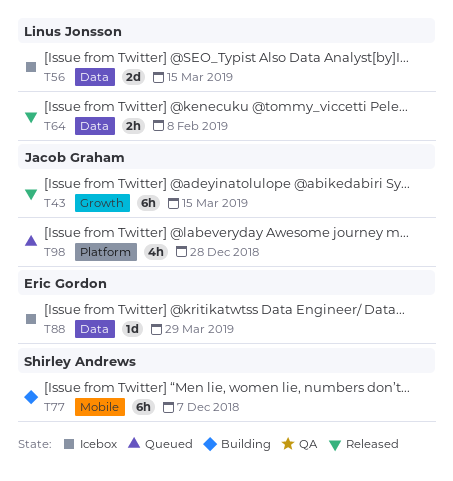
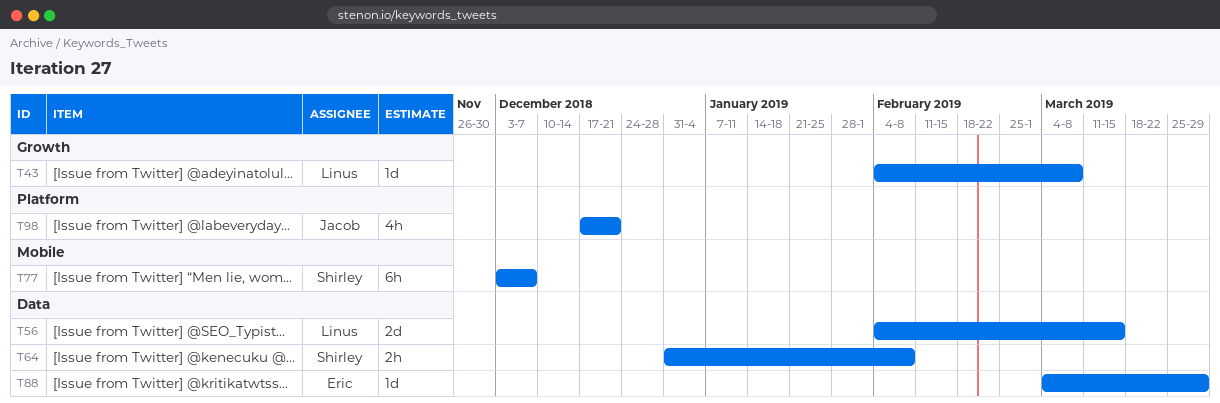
T43, owner: Jacob Graham -> Linus Jonsson
T43, estimate: 6h -> 1d
T43, due: Mar 15 -> Mar 8
T64, owner: Linus Jonsson -> Shirley Andrews
T98, due: Dec 28 -> Dec 21

